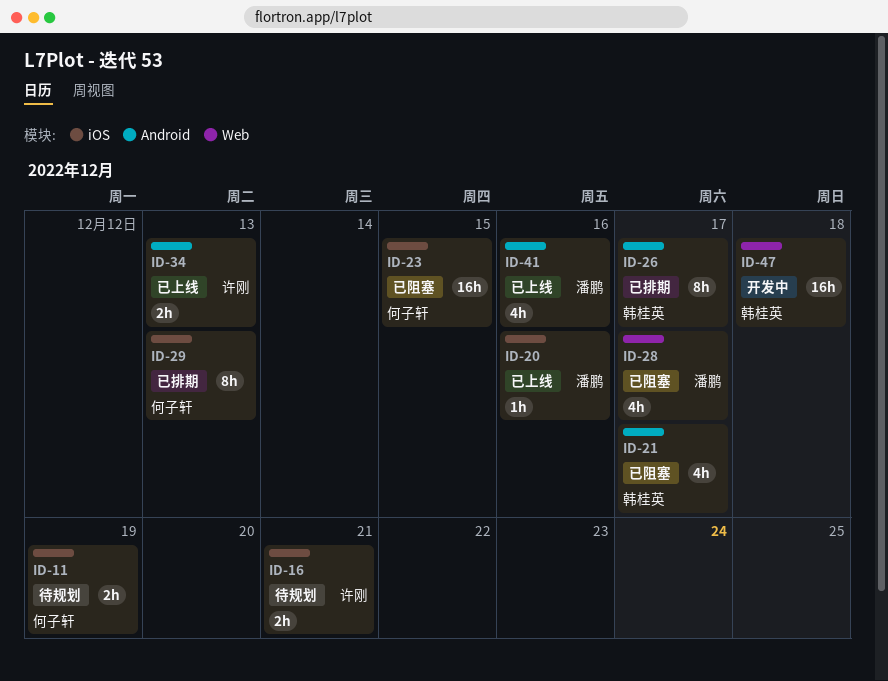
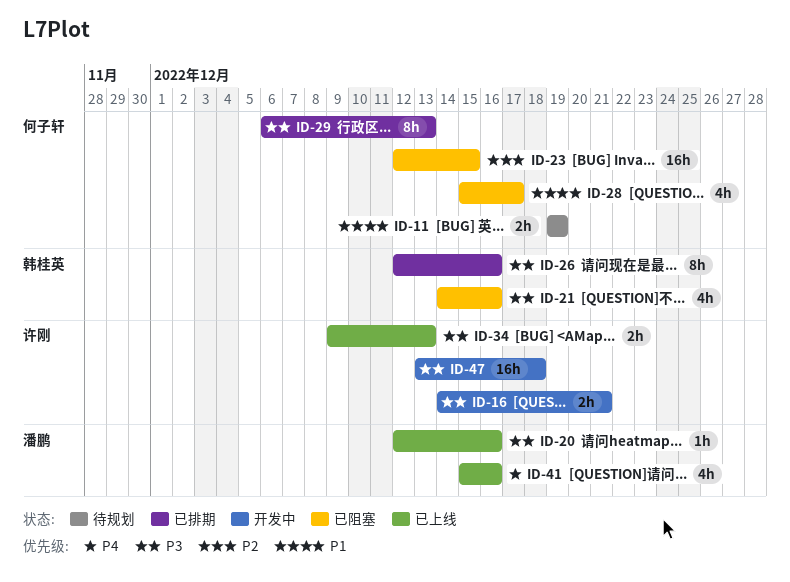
ID-16, status: 待规划 -> 开发中
ID-21, due: Dec 17 -> Dec 16
ID-26, due: Dec 17 -> Dec 16
ID-28, owner: 潘鹏 -> 何子轩
ID-47, owner: 韩桂英 -> 许刚

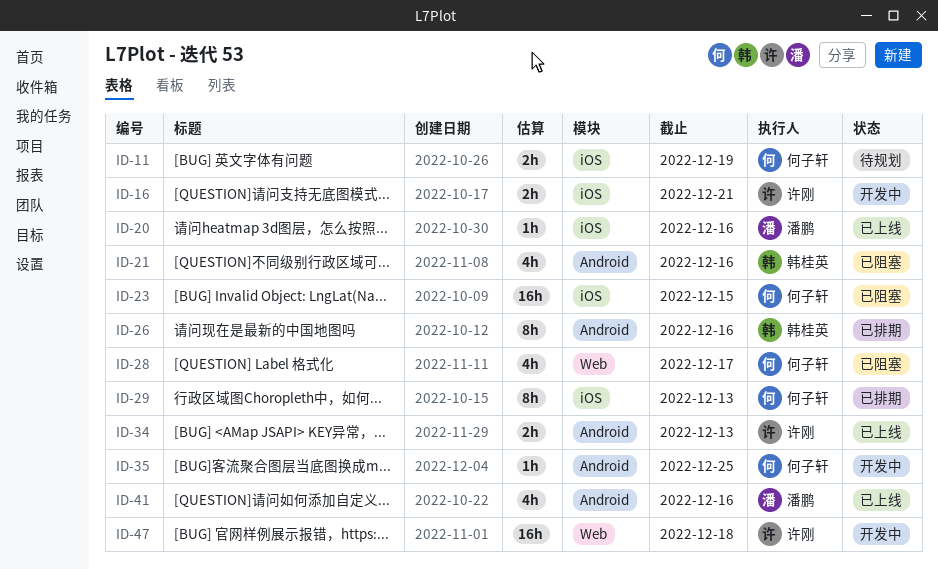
ID-35: none -> present

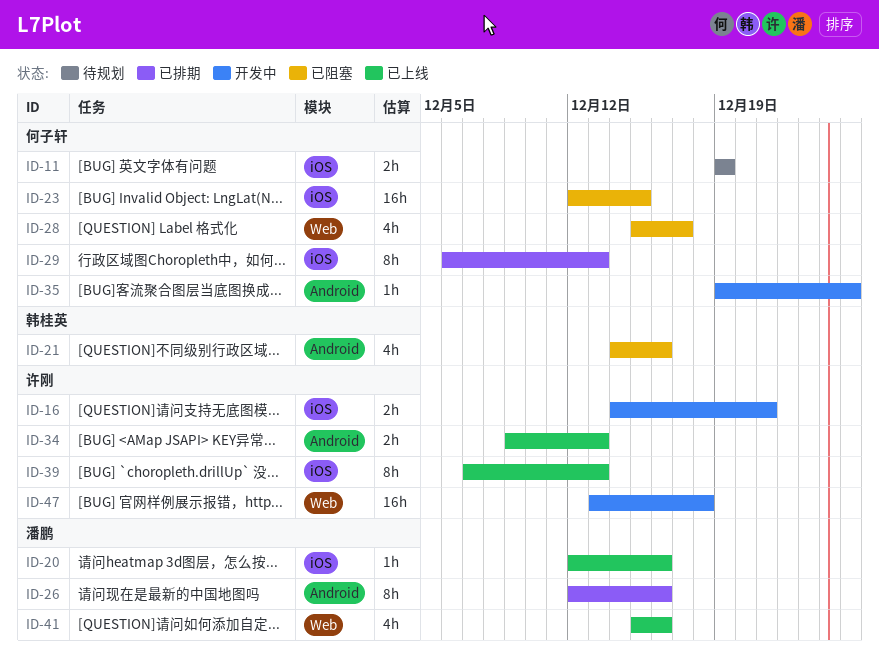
ID-26, owner: 韩桂英 -> 潘鹏
ID-39: none -> present
ID-41, label: Android -> Web

